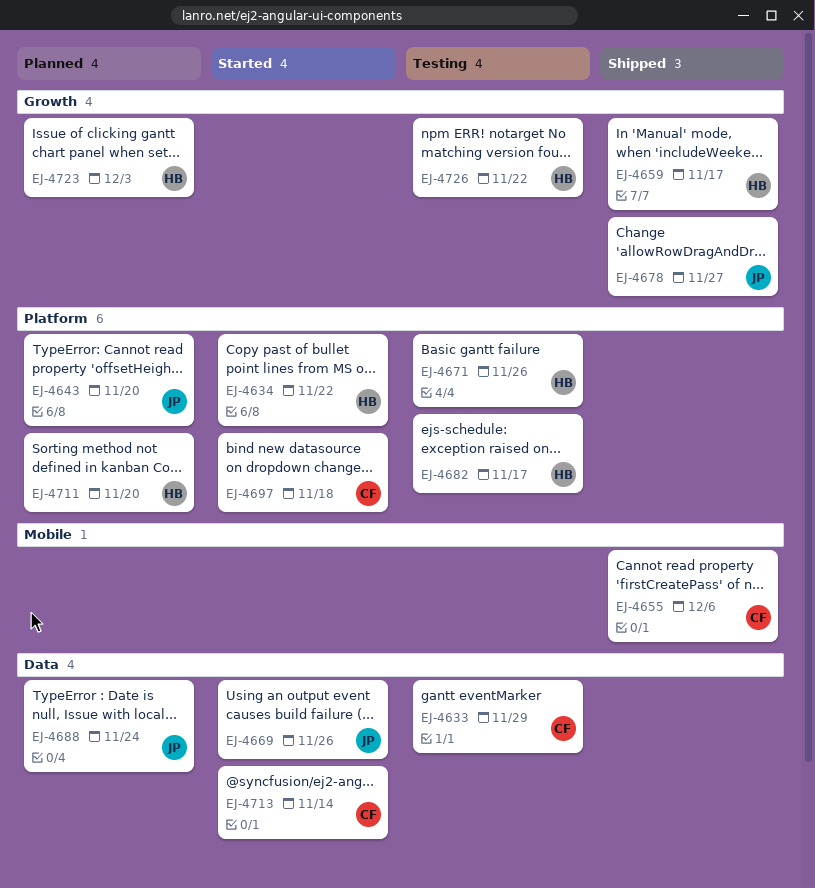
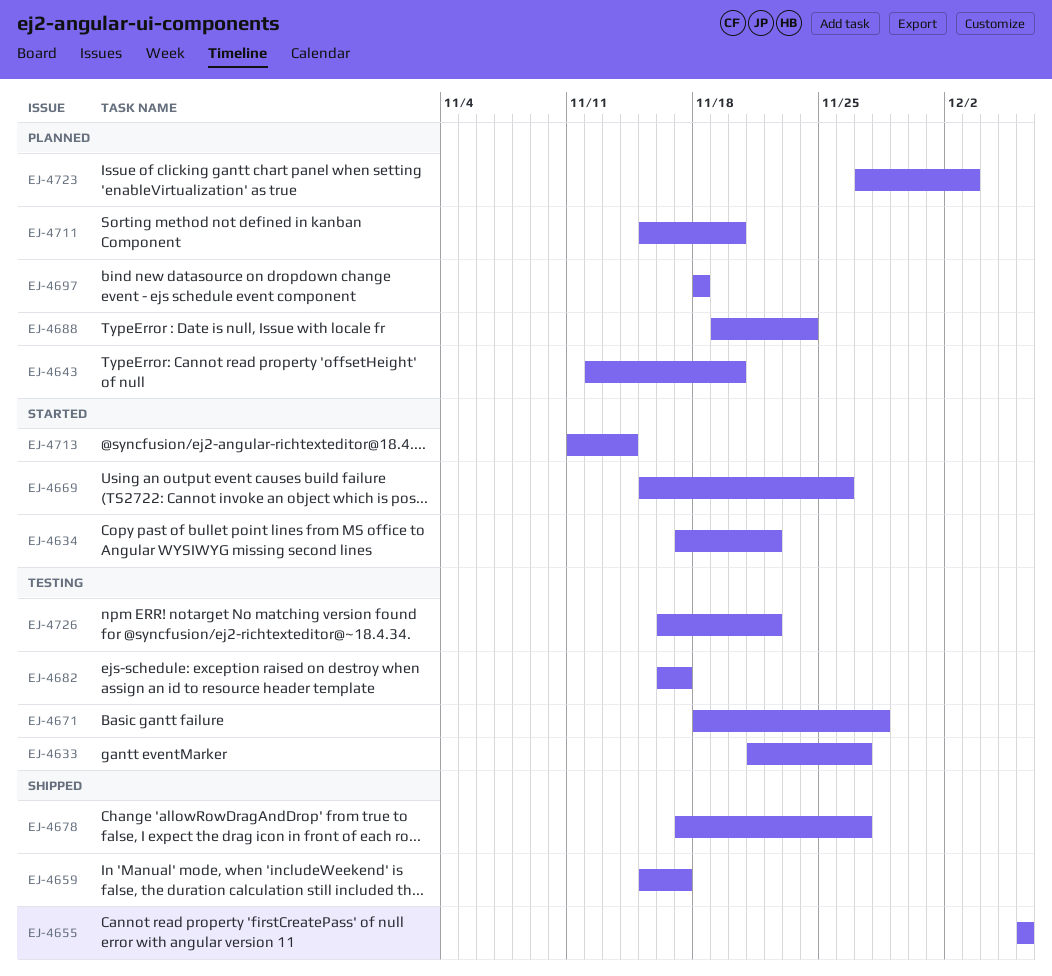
EJ-4633, due: Nov 29 -> Nov 27
EJ-4671, due: Nov 26 -> Nov 28
EJ-4697, status: Started -> Planned

